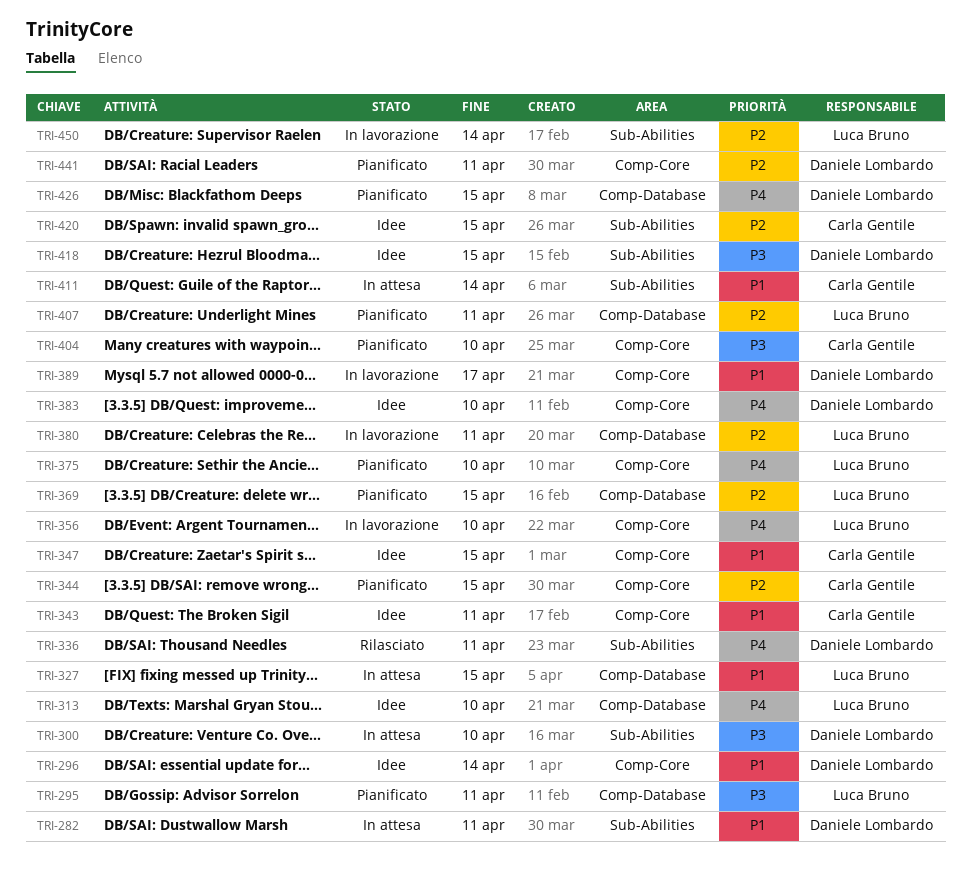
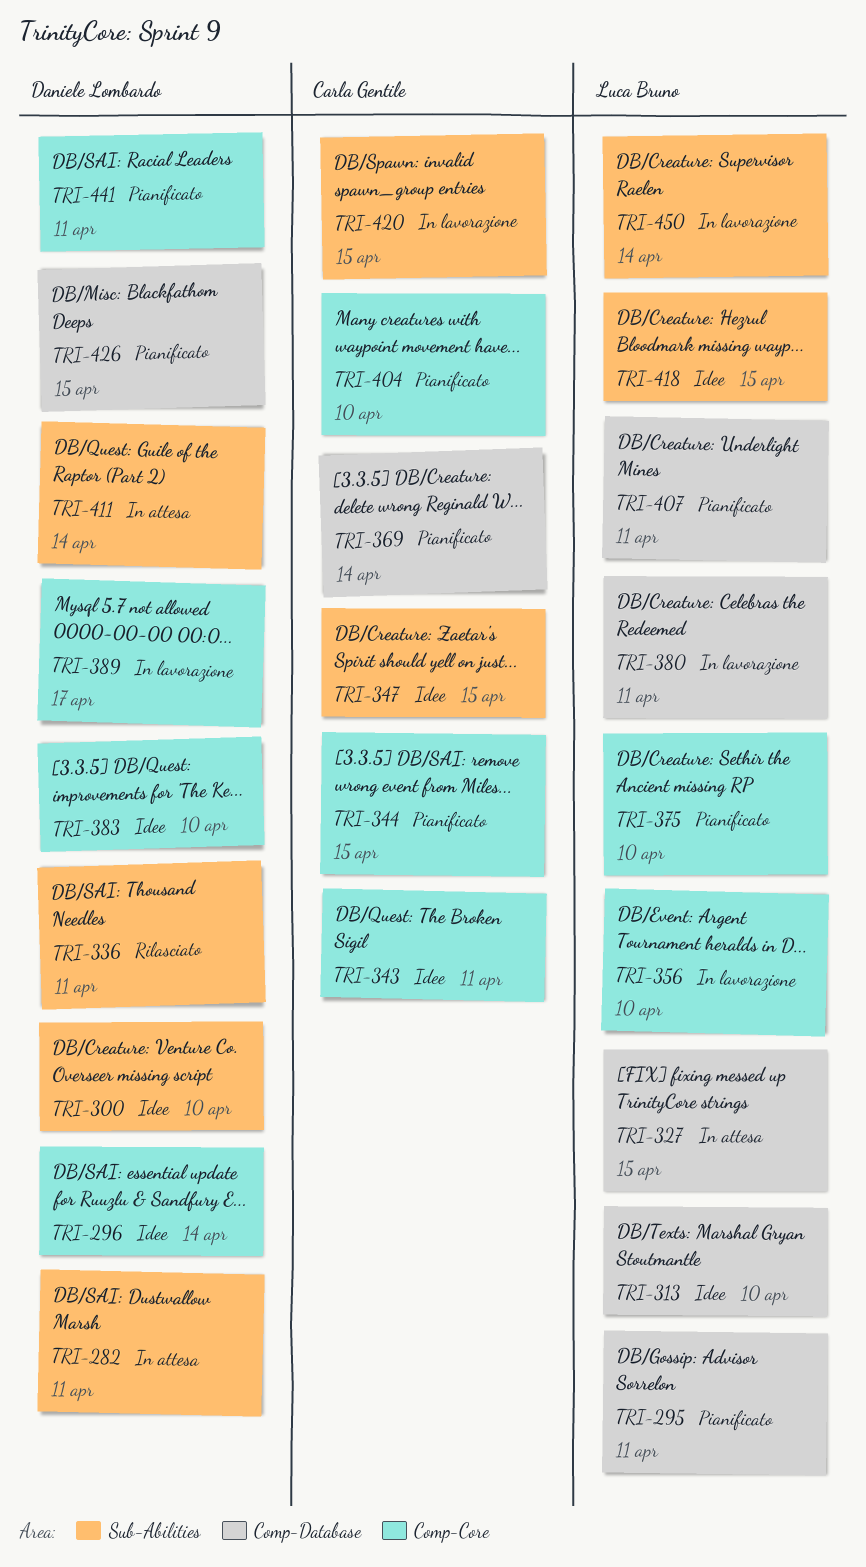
TRI-300, status: In attesa -> Idee
TRI-347, label: Comp-Core -> Sub-Abilities
TRI-369, owner: Luca Bruno -> Carla Gentile
TRI-369, due: Apr 15 -> Apr 14
TRI-411, owner: Carla Gentile -> Daniele Lombardo
TRI-418, owner: Daniele Lombardo -> Luca Bruno
TRI-420, status: Idee -> In lavorazione

